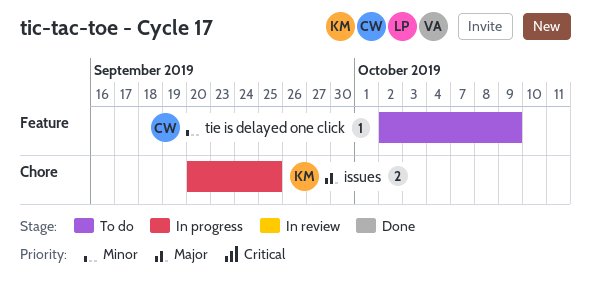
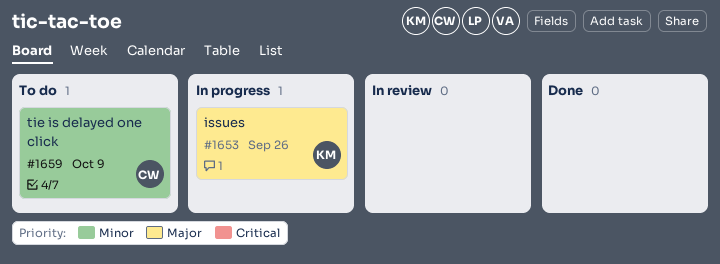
issues, due: Sep 25 -> Sep 26

